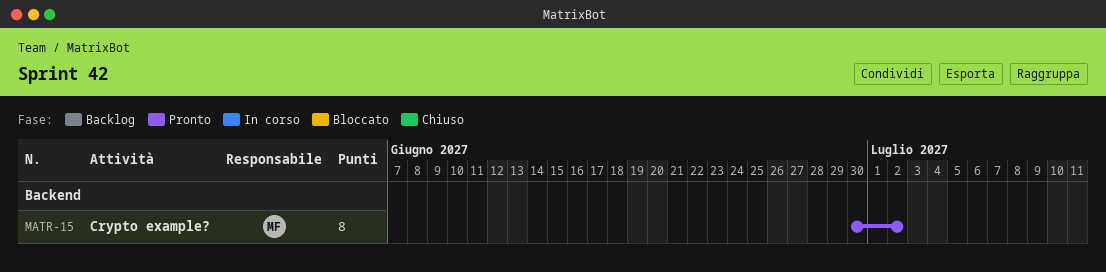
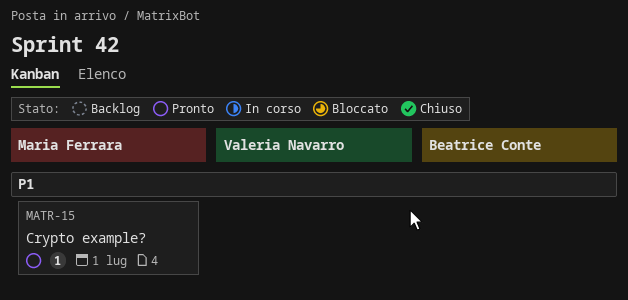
MATR-15, estimate: 8 -> 1
MATR-15, due: Jul 2 -> Jul 1

